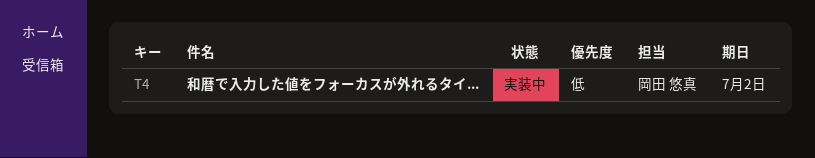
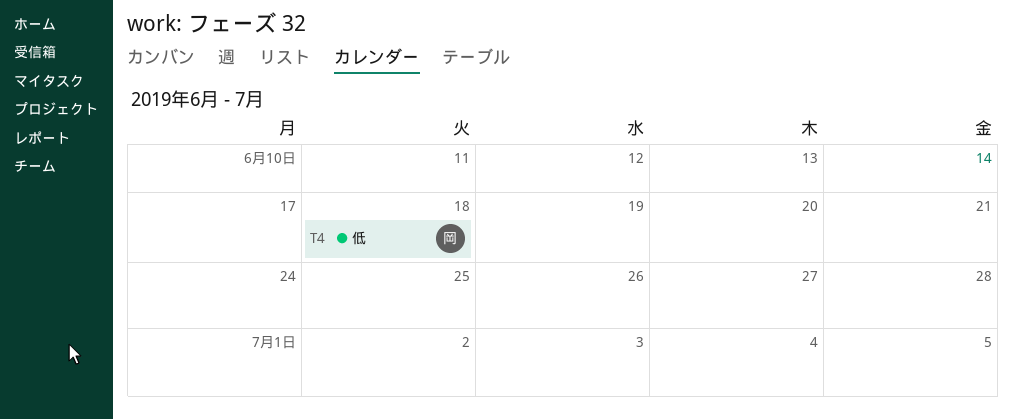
T4, due: Jul 2 -> Jun 18

